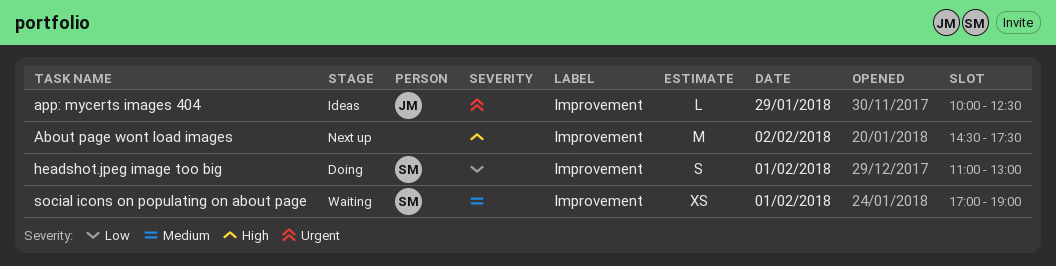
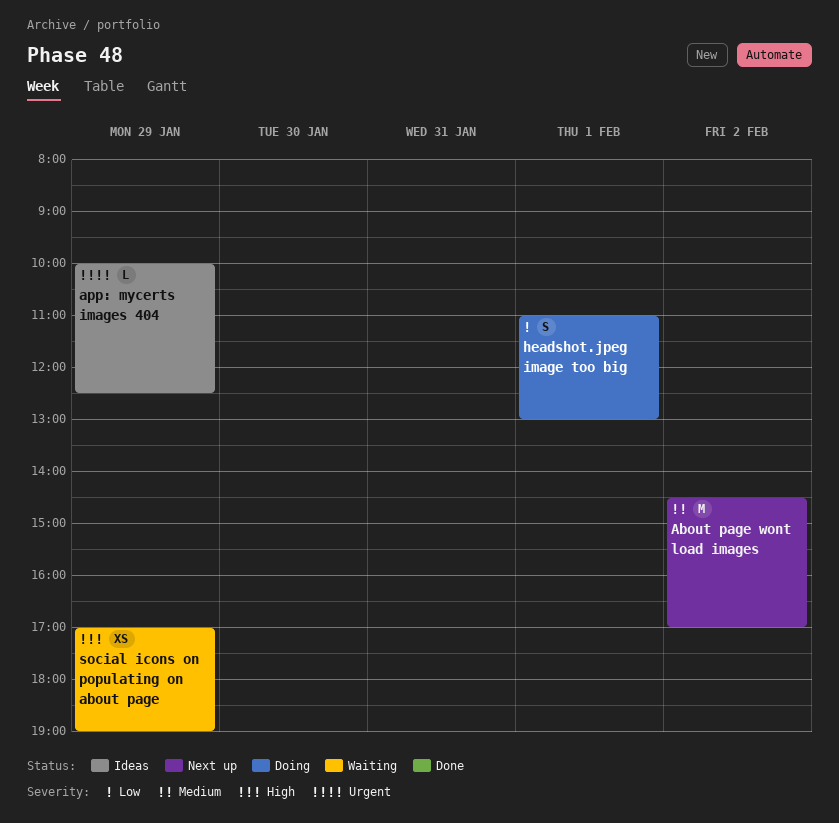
About page wont load images, priority: High -> Medium
About page wont load images, ends: 17:30 -> 17:00
social icons on populating on about page, priority: Medium -> High
social icons on populating on about page, day: Feb 1 -> Jan 29

